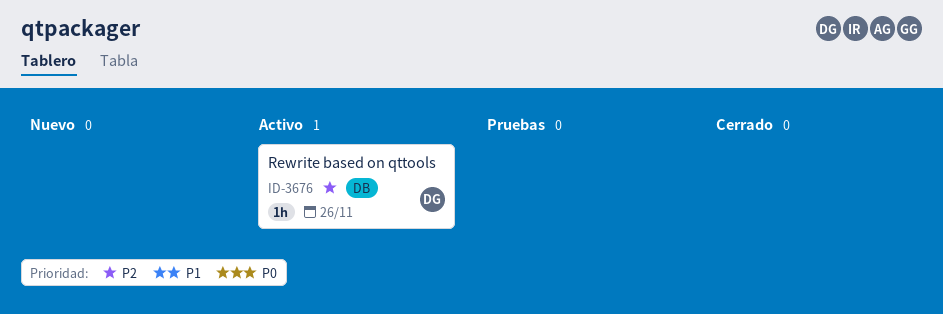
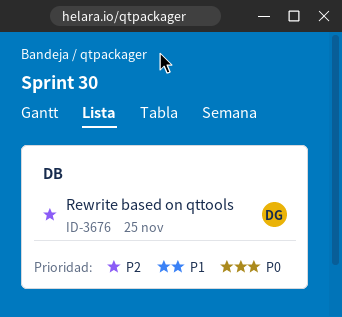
ID-3676, due: Nov 26 -> Nov 25

